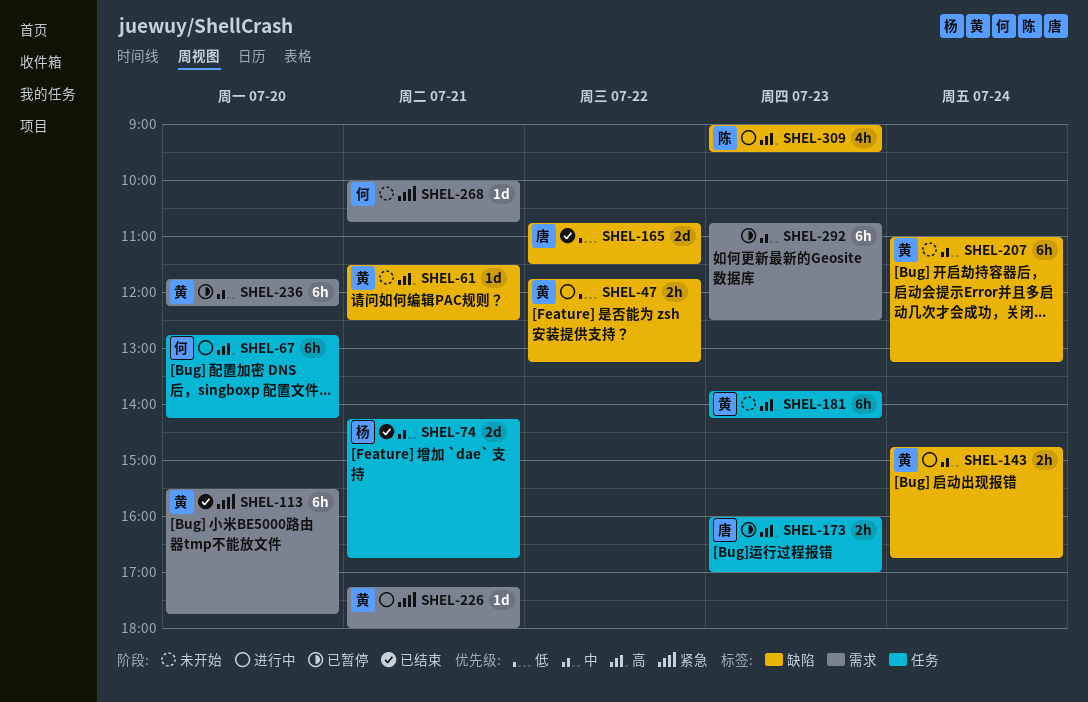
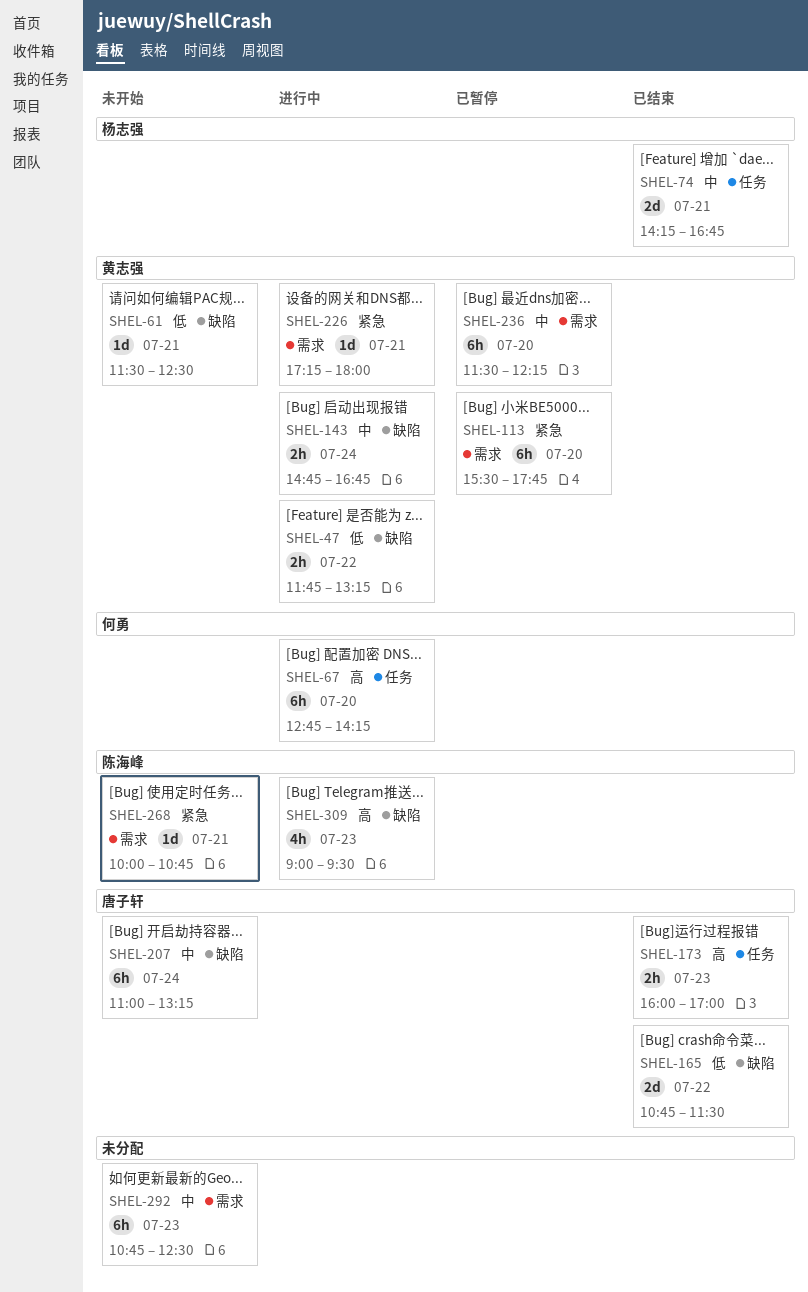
SHEL-61, priority: 高 -> 低
SHEL-113, status: 已结束 -> 已暂停
SHEL-173, status: 已暂停 -> 已结束
SHEL-181: present -> none
SHEL-207, owner: 黄志强 -> 唐子轩
SHEL-236, begins: 11:45 -> 11:30
SHEL-268, owner: 何勇 -> 陈海峰
SHEL-292, status: 已暂停 -> 未开始

